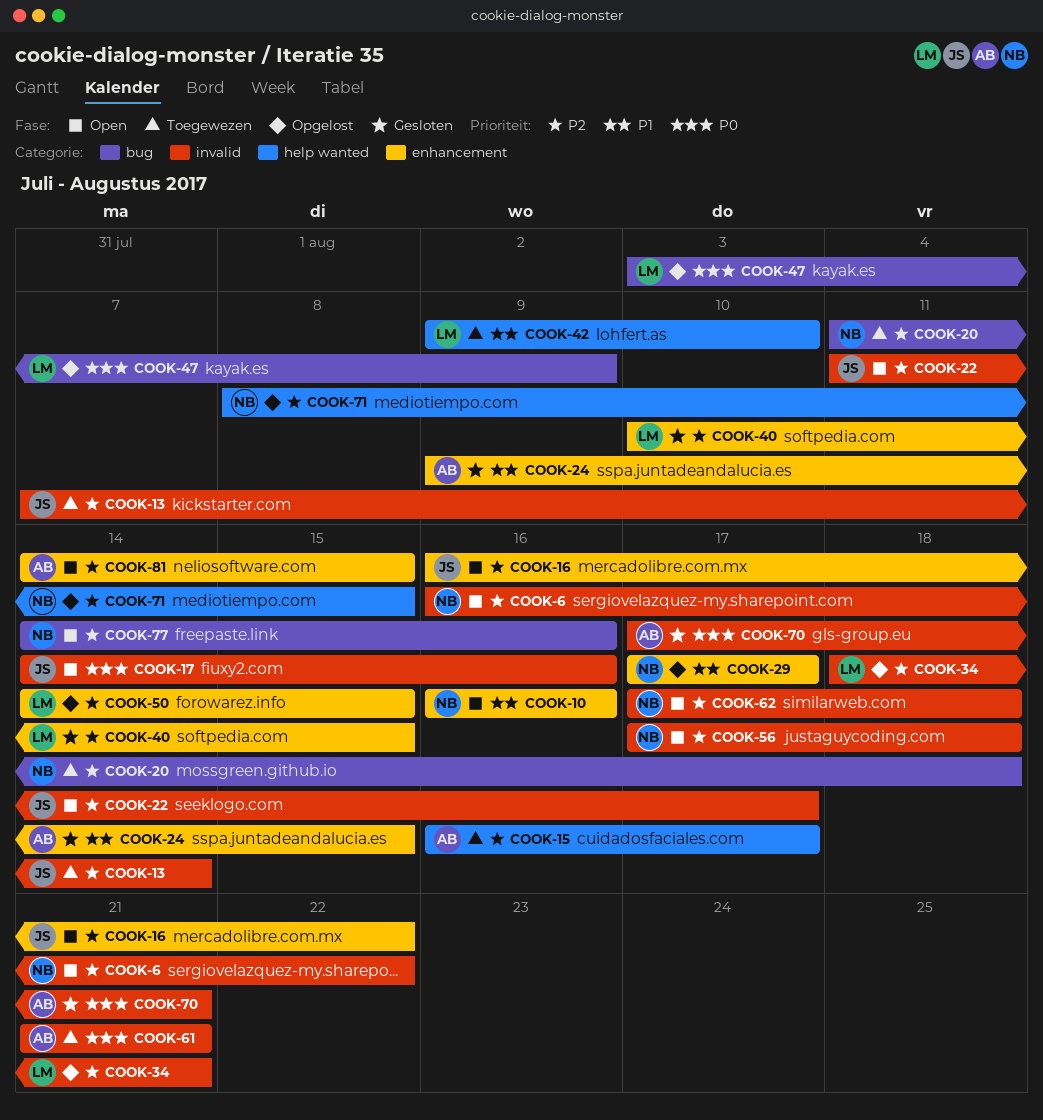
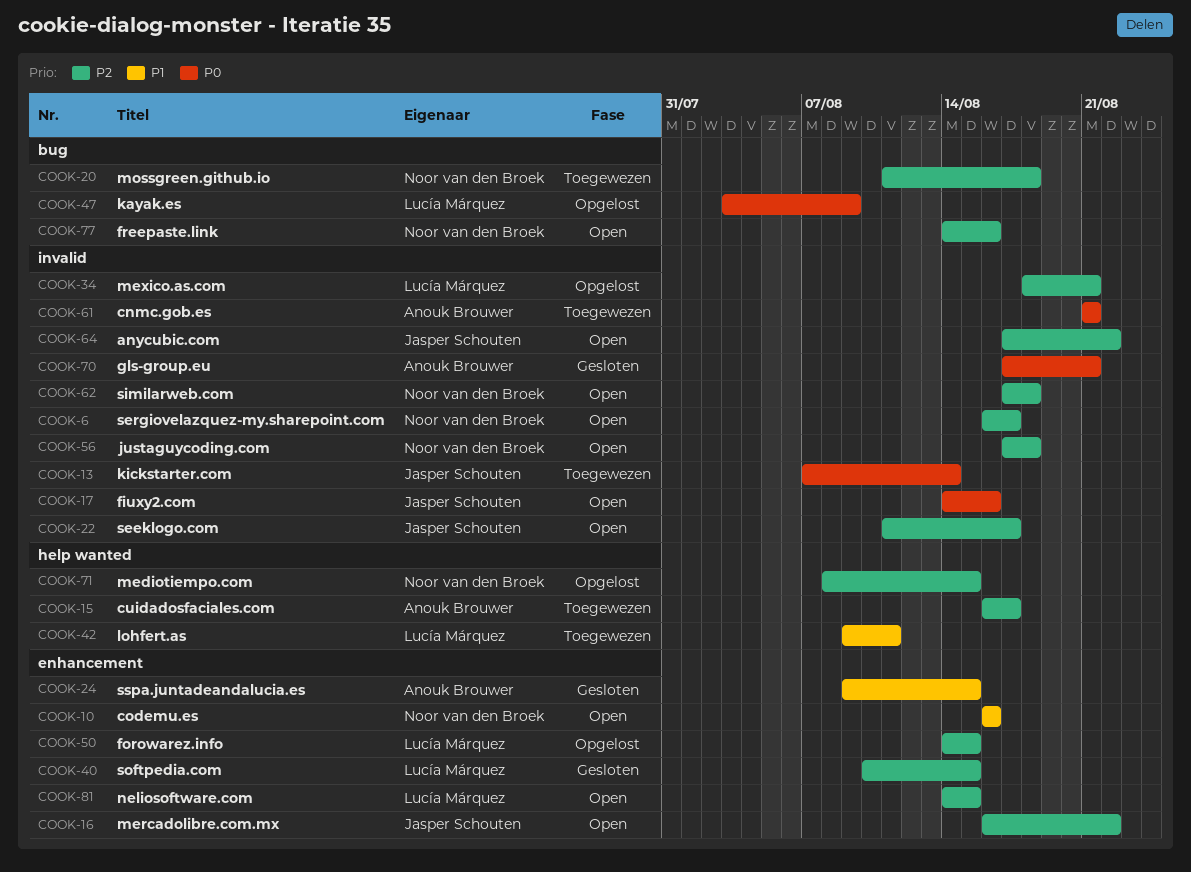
COOK-6, due: Aug 22 -> Aug 17
COOK-13, priority: P2 -> P0
COOK-29: present -> none
COOK-42, due: Aug 10 -> Aug 11
COOK-64: none -> present
COOK-81, owner: Anouk Brouwer -> Lucía Márquez

